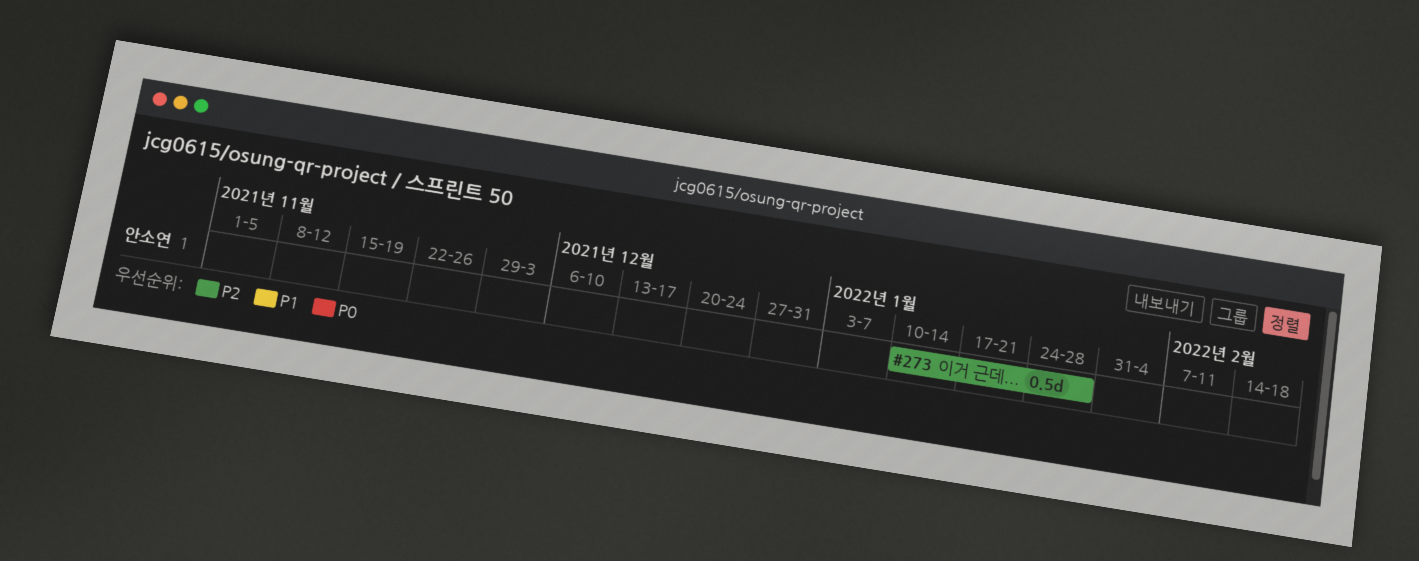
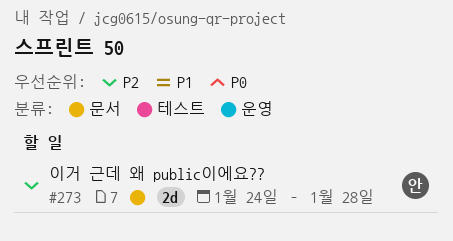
#273, estimate: 0.5d -> 2d
#273, start: Jan 10 -> Jan 24

